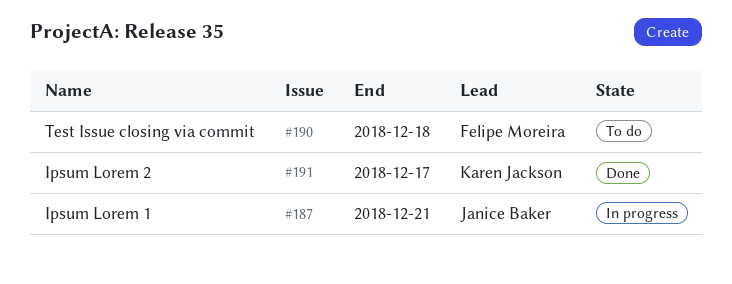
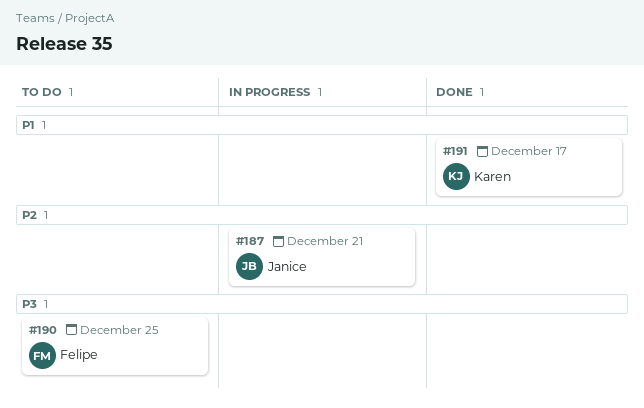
#190, due: Dec 18 -> Dec 25

